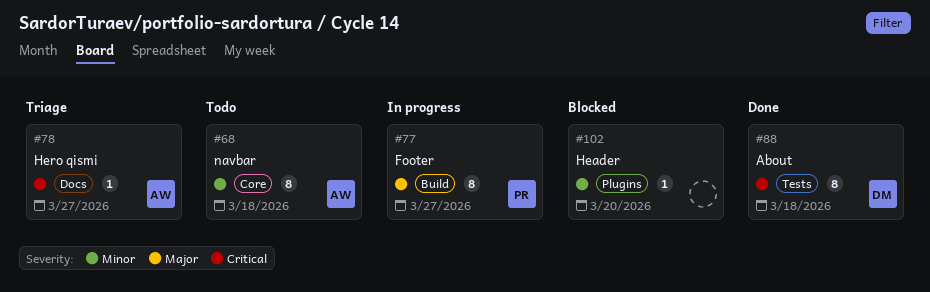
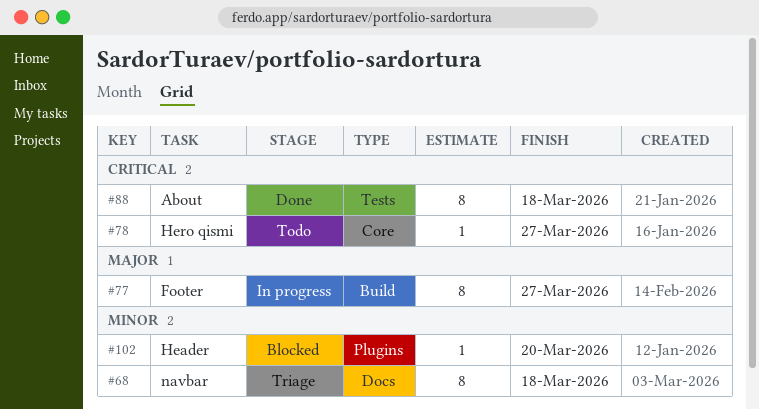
#68, status: Todo -> Triage
#68, label: Core -> Docs
#78, status: Triage -> Todo
#78, label: Docs -> Core

